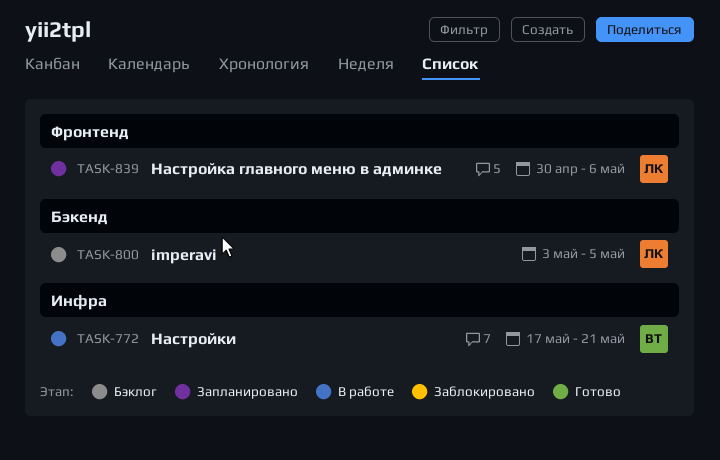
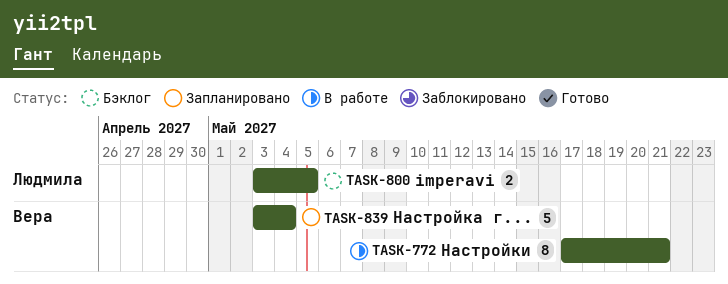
TASK-839, owner: Людмила -> Вера
TASK-839, start: Apr 30 -> May 3
TASK-839, due: May 6 -> May 4

